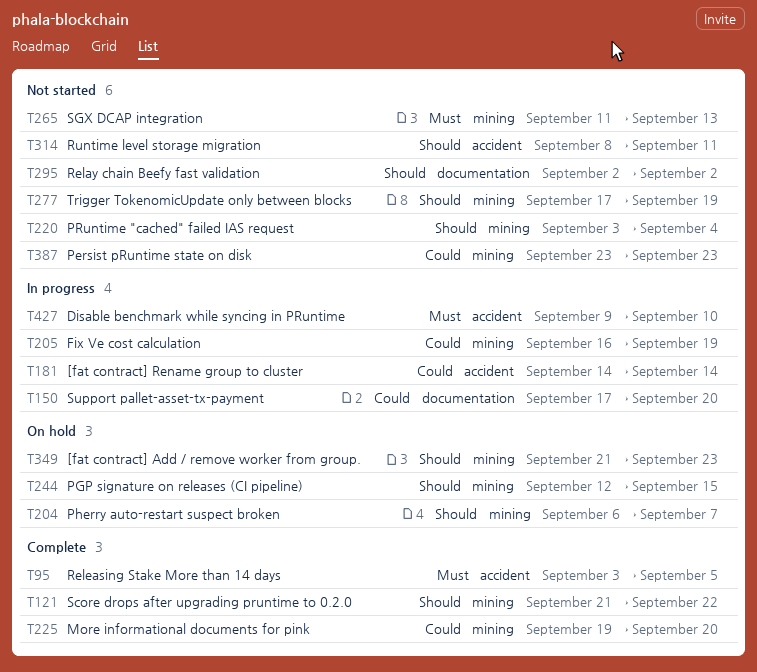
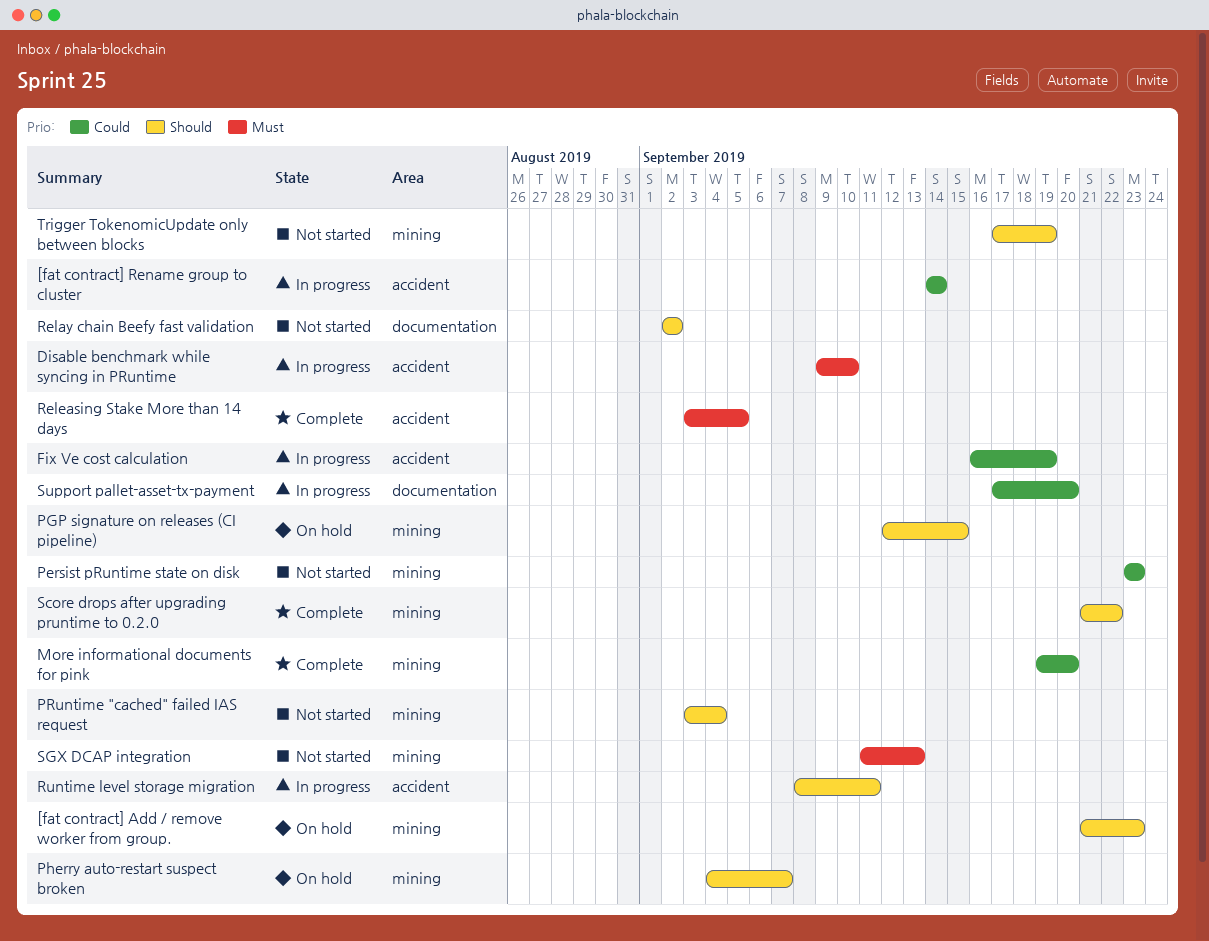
Fix Ve cost calculation, label: mining -> accident
Pherry auto-restart suspect broken, start: Sep 6 -> Sep 4
Runtime level storage migration, status: Not started -> In progress

